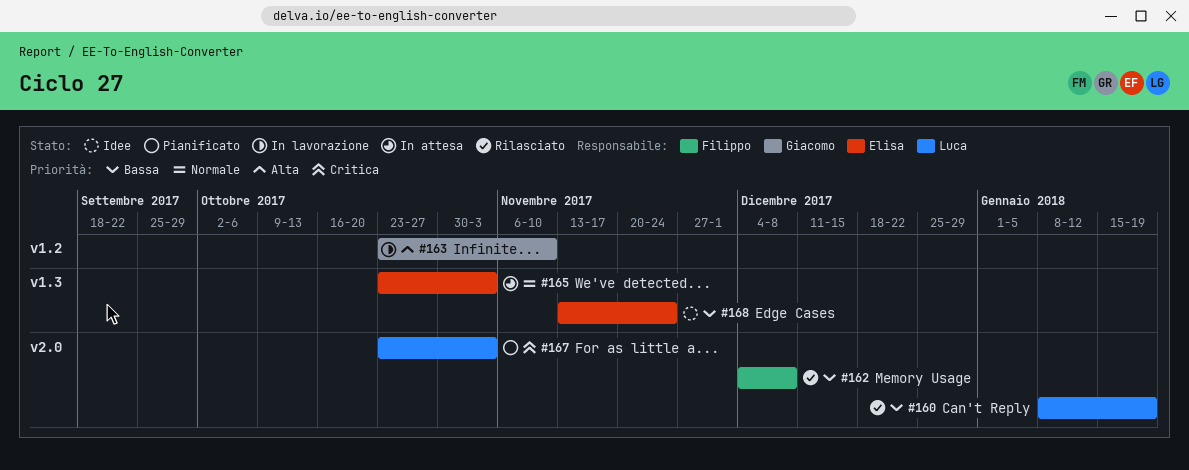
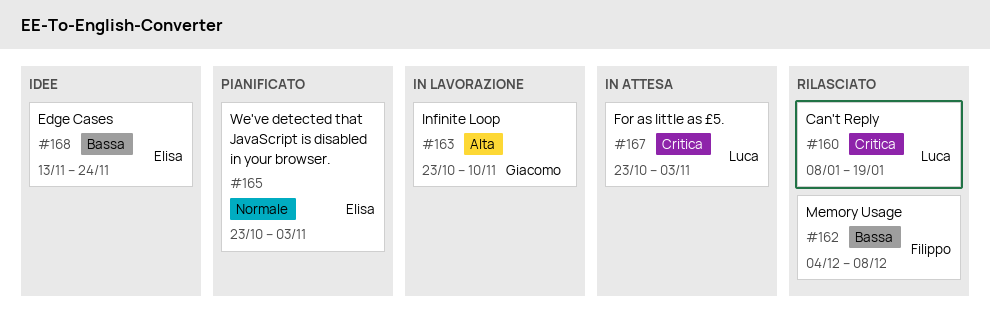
#160, priority: Bassa -> Critica
#165, status: In attesa -> Pianificato
#167, status: Pianificato -> In attesa

